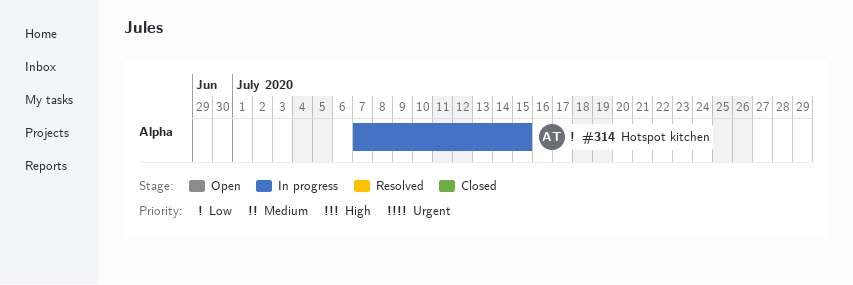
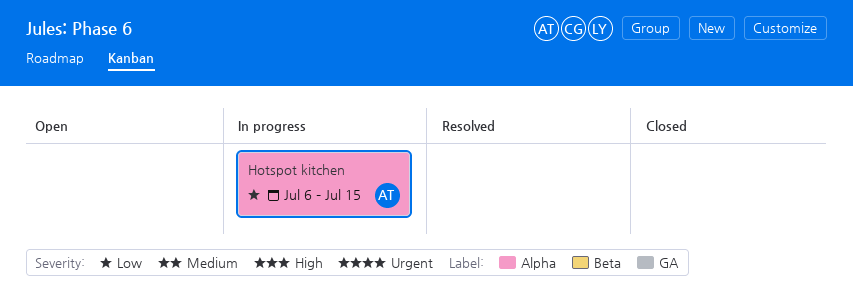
Hotspot kitchen, start: Jul 7 -> Jul 6

